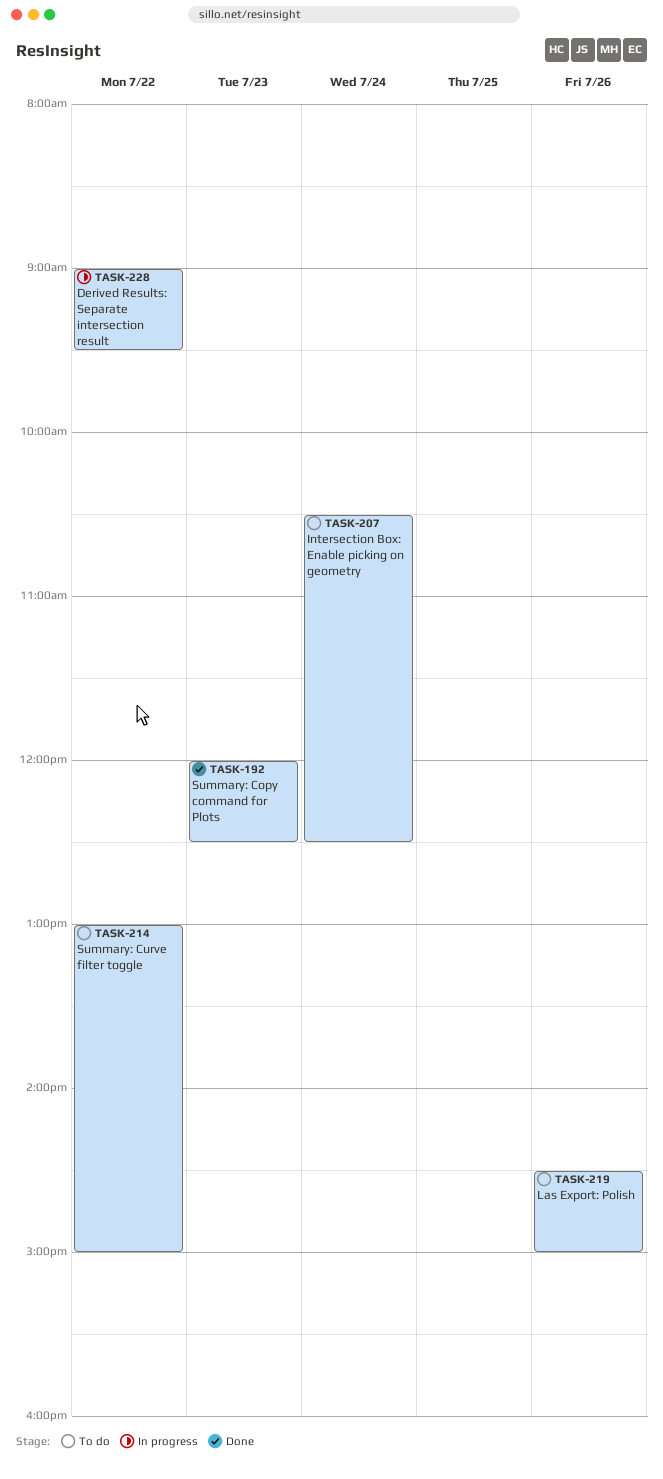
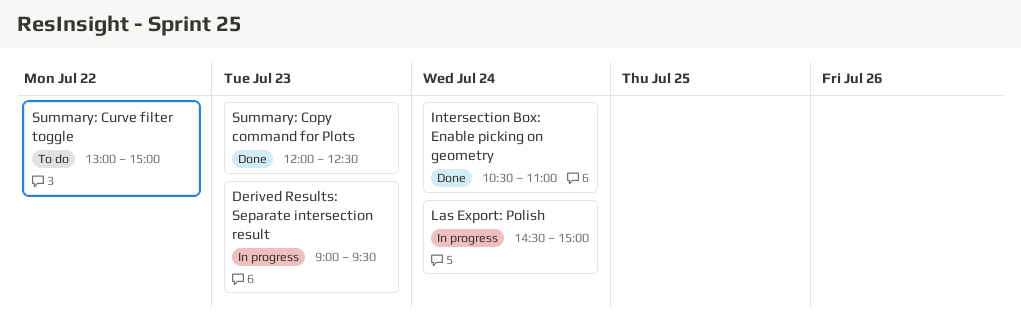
Derived Results: Separate intersection result, day: Jul 22 -> Jul 23
Intersection Box: Enable picking on geometry, status: To do -> Done
Intersection Box: Enable picking on geometry, ends: 12:30 -> 11:00
Las Export: Polish, status: To do -> In progress
Las Export: Polish, day: Jul 26 -> Jul 24

